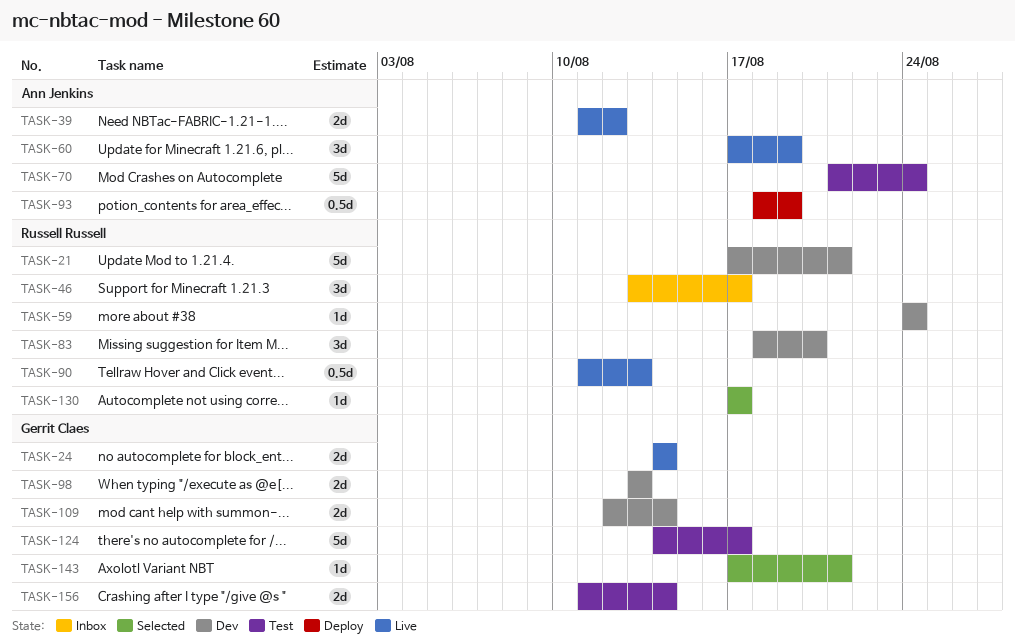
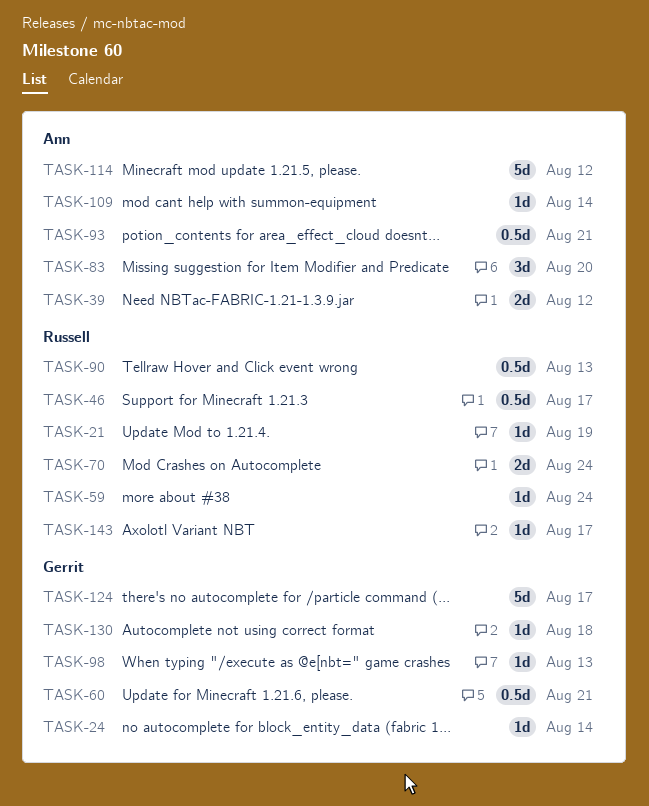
TASK-21, estimate: 5d -> 1d
TASK-21, due: Aug 21 -> Aug 19
TASK-24, estimate: 2d -> 1d
TASK-46, estimate: 3d -> 0.5d
TASK-60, owner: Ann Jenkins -> Gerrit Claes
TASK-60, estimate: 3d -> 0.5d
TASK-60, due: Aug 19 -> Aug 21
TASK-70, owner: Ann Jenkins -> Russell Russell
TASK-70, estimate: 5d -> 2d
TASK-83, owner: Russell Russell -> Ann Jenkins
TASK-93, due: Aug 19 -> Aug 21
TASK-98, estimate: 2d -> 1d
TASK-109, owner: Gerrit Claes -> Ann Jenkins
TASK-109, estimate: 2d -> 1d
TASK-114: none -> present
TASK-130, owner: Russell Russell -> Gerrit Claes
TASK-130, due: Aug 17 -> Aug 18
TASK-143, owner: Gerrit Claes -> Russell Russell
TASK-143, due: Aug 21 -> Aug 17
TASK-156: present -> none

